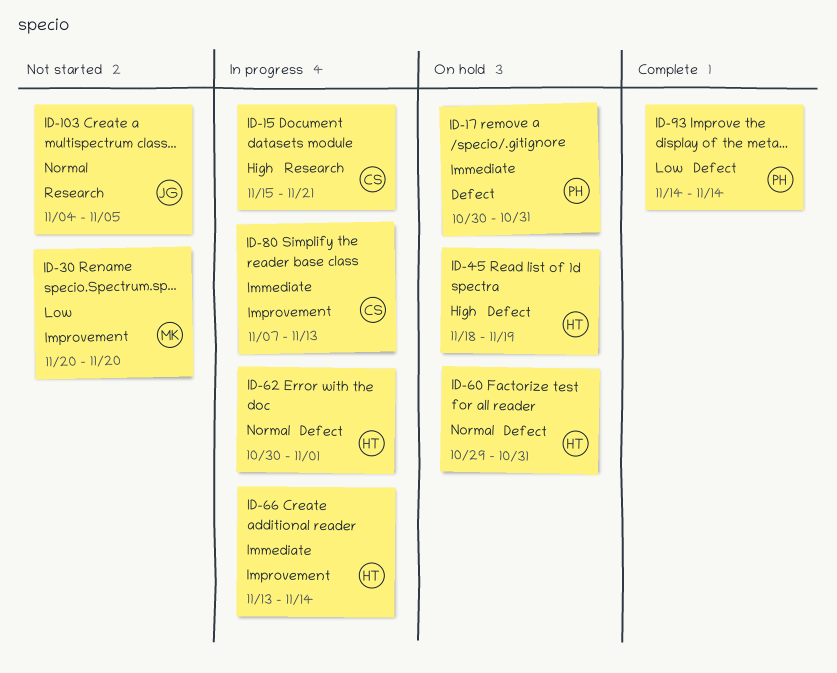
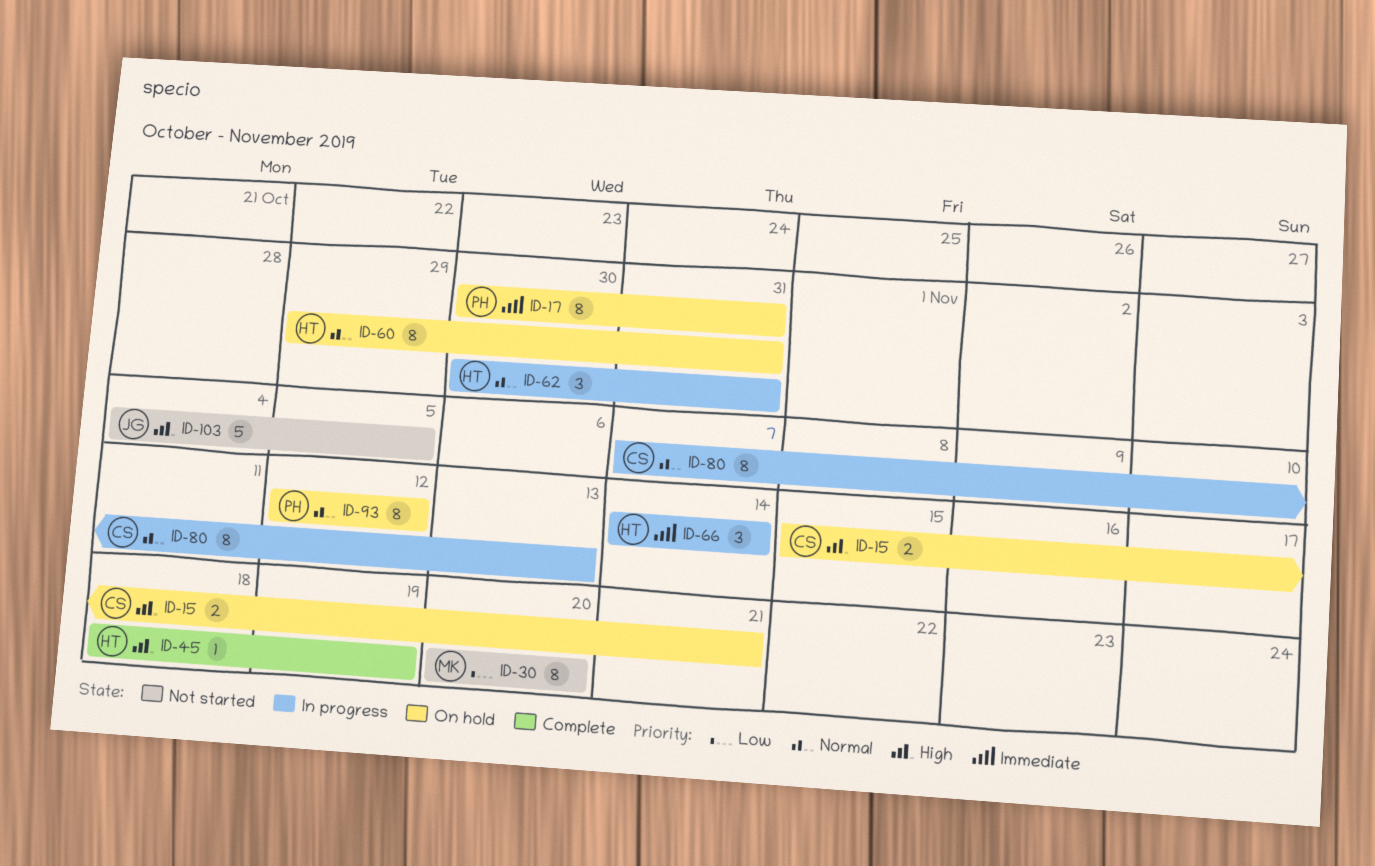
ID-15, status: In progress -> On hold
ID-45, status: On hold -> Complete
ID-62, due: Nov 1 -> Oct 31
ID-66, start: Nov 13 -> Nov 14
ID-80, priority: Immediate -> Normal
ID-93, status: Complete -> On hold
ID-93, priority: Low -> Normal
ID-93, start: Nov 14 -> Nov 12
ID-93, due: Nov 14 -> Nov 12
ID-103, priority: Normal -> High

